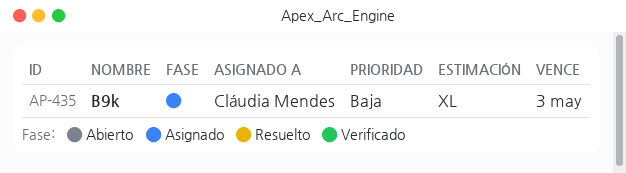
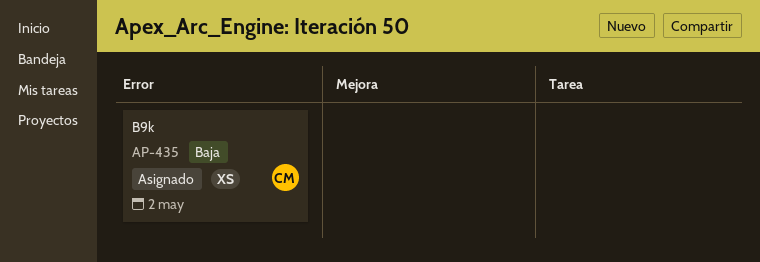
AP-435, estimate: XL -> XS
AP-435, due: May 3 -> May 2

